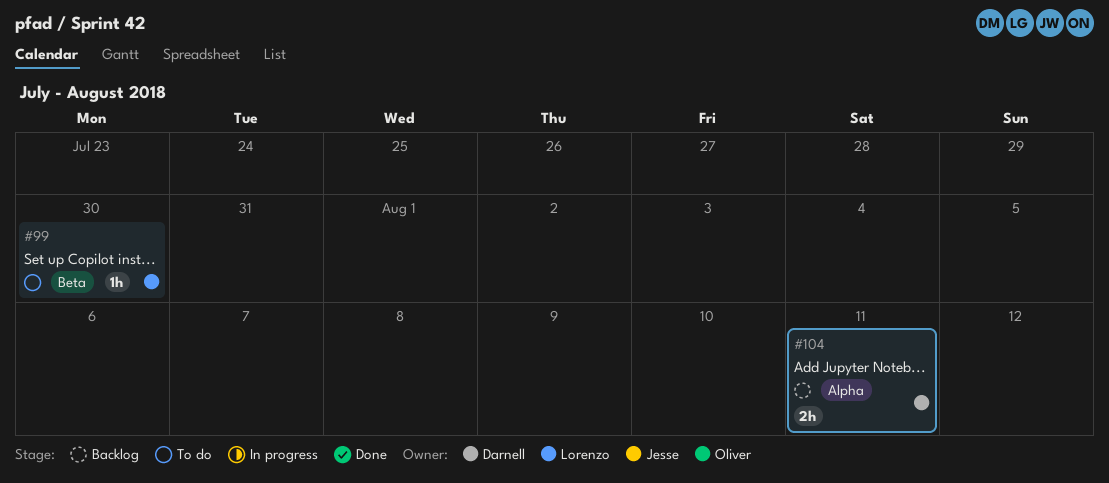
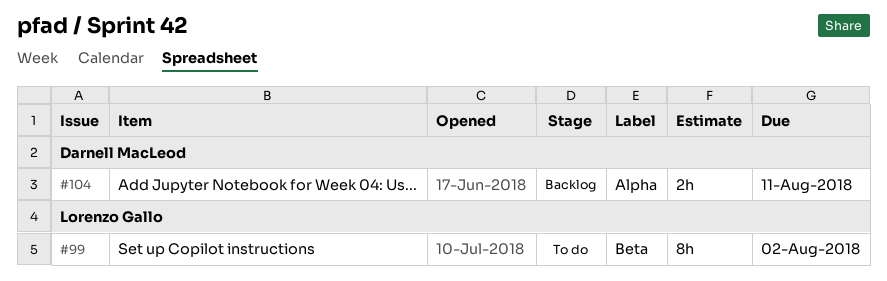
#99, estimate: 1h -> 8h
#99, due: Jul 30 -> Aug 2

